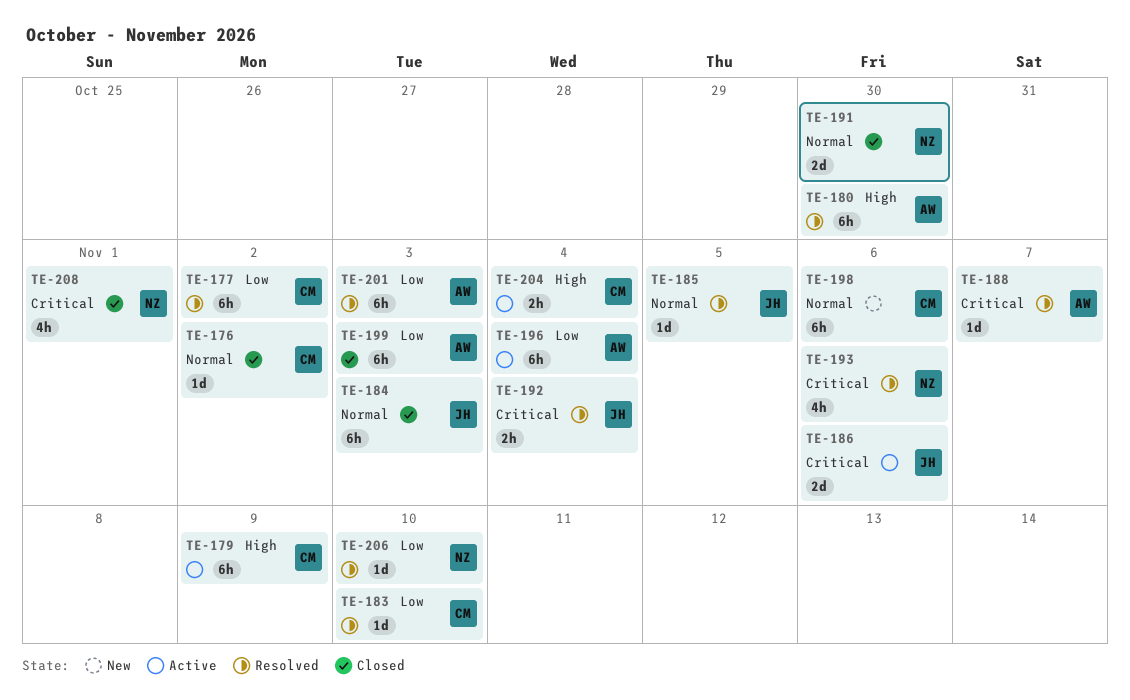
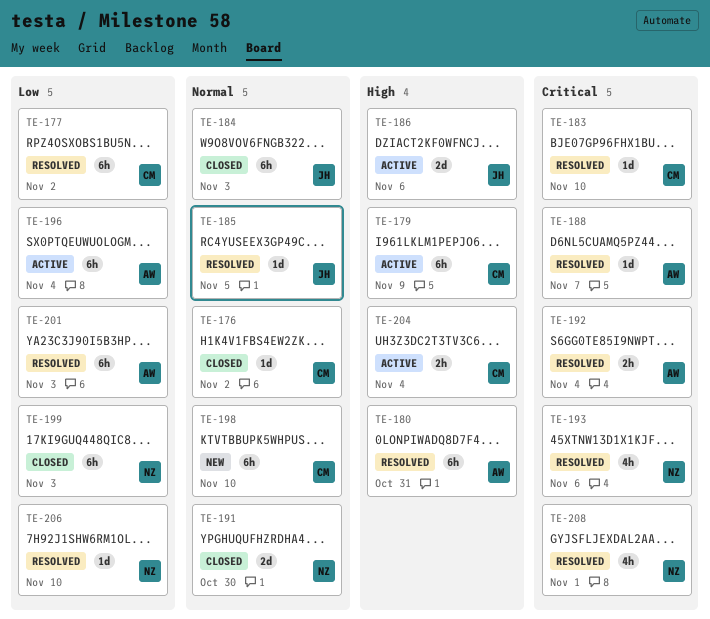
TE-180, due: Oct 30 -> Oct 31
TE-183, priority: Low -> Critical
TE-186, priority: Critical -> High
TE-192, owner: JH -> AW
TE-198, due: Nov 6 -> Nov 10
TE-199, owner: AW -> NZ
TE-208, status: Closed -> Resolved

